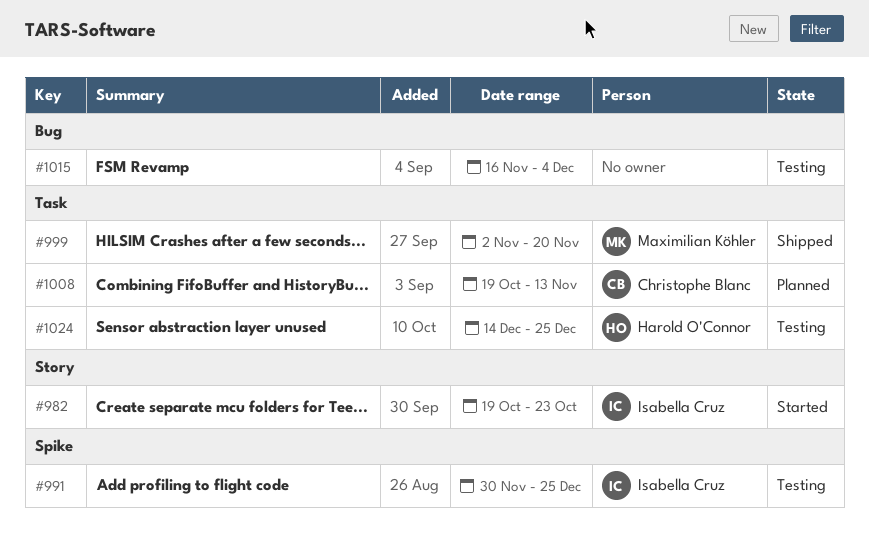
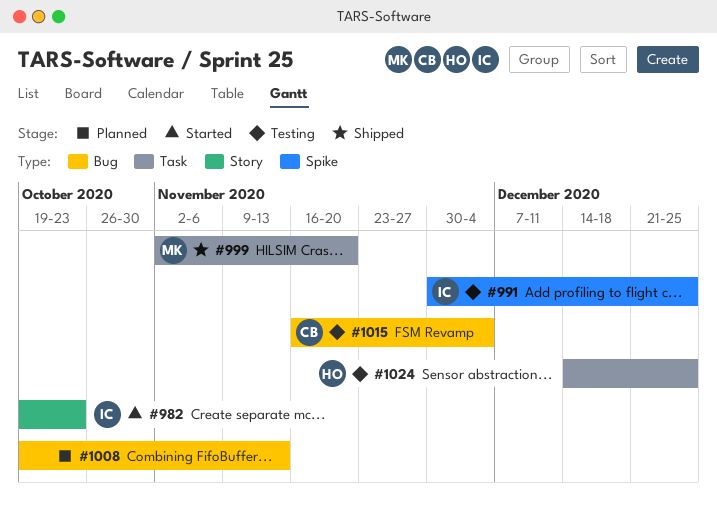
#1008, owner: Christophe Blanc -> none
#1008, label: Task -> Bug
#1015, owner: none -> Christophe Blanc

